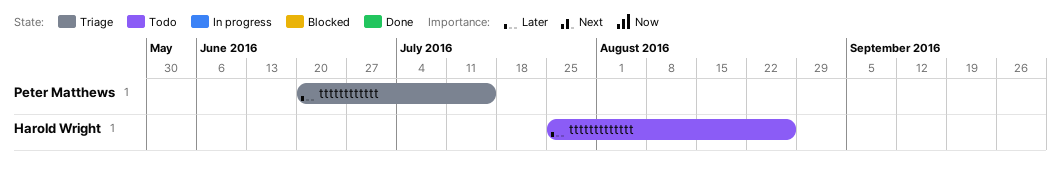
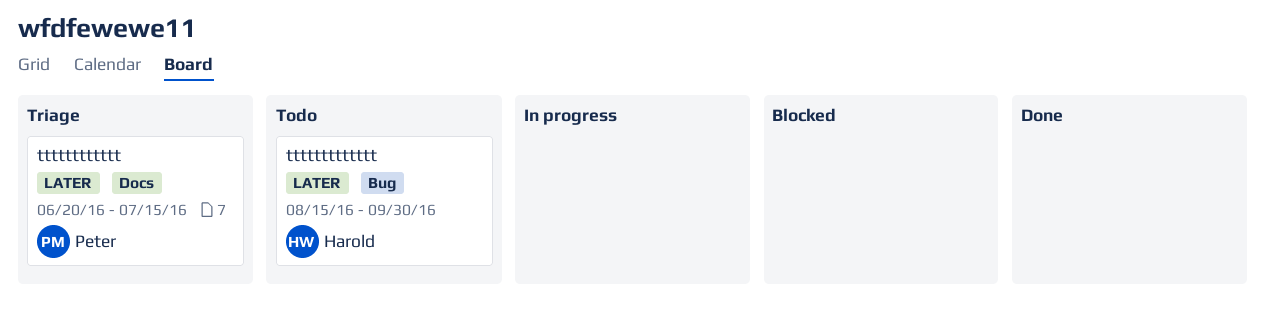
ttttttttttttt, start: Jul 25 -> Aug 15
ttttttttttttt, due: Aug 26 -> Sep 30

